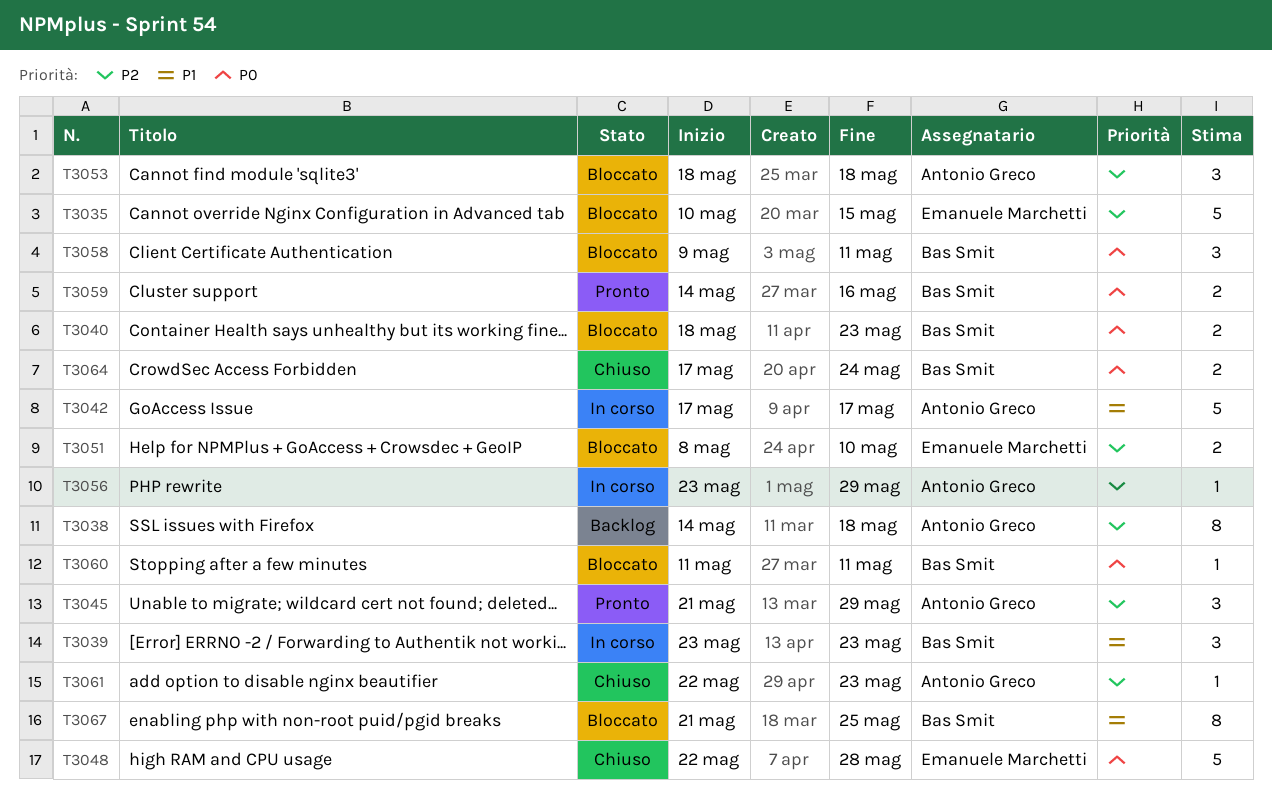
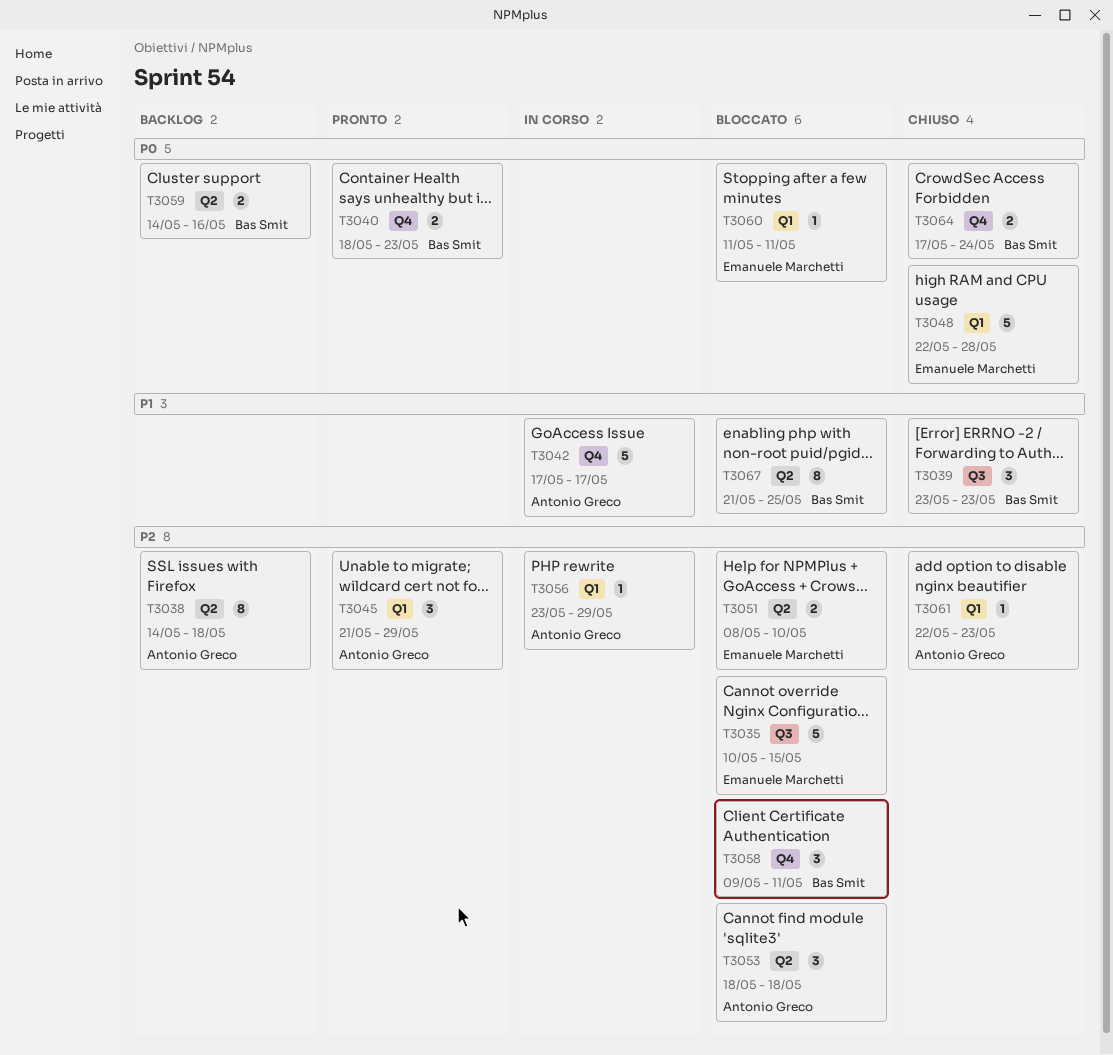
T3039, status: In corso -> Chiuso
T3040, status: Bloccato -> Pronto
T3058, priority: P0 -> P2
T3059, status: Pronto -> Backlog
T3060, owner: Bas Smit -> Emanuele Marchetti

